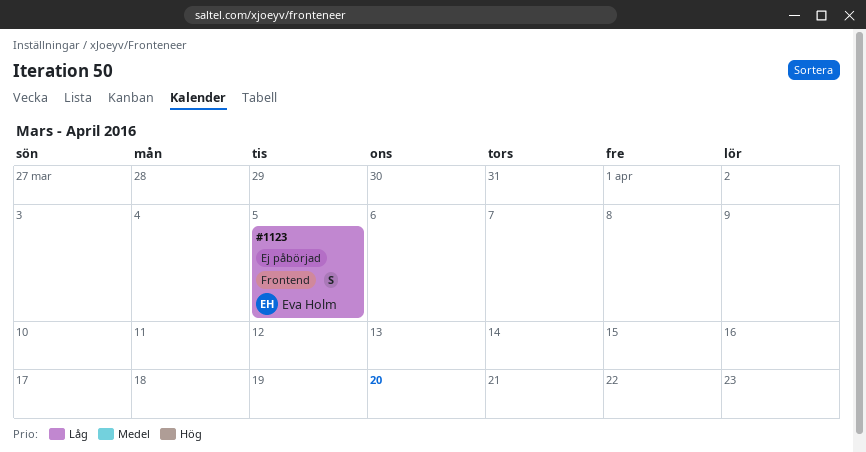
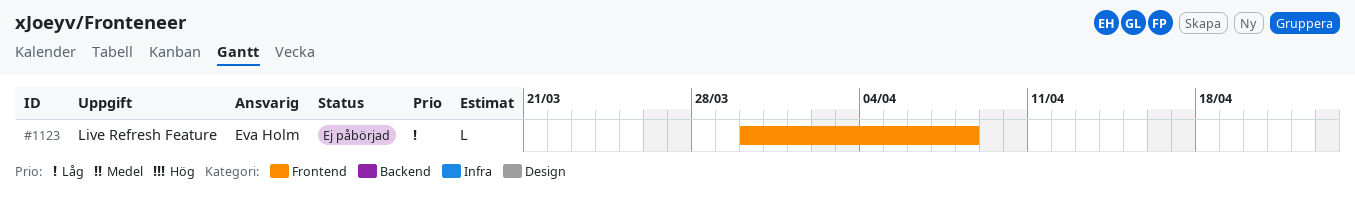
#1123, estimate: S -> L
#1123, due: Apr 5 -> Apr 8

